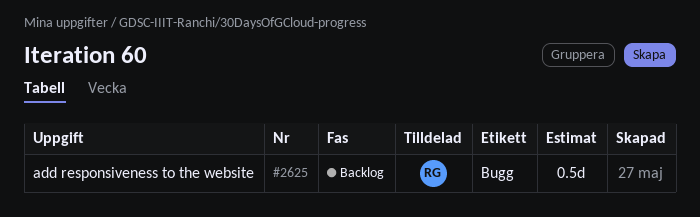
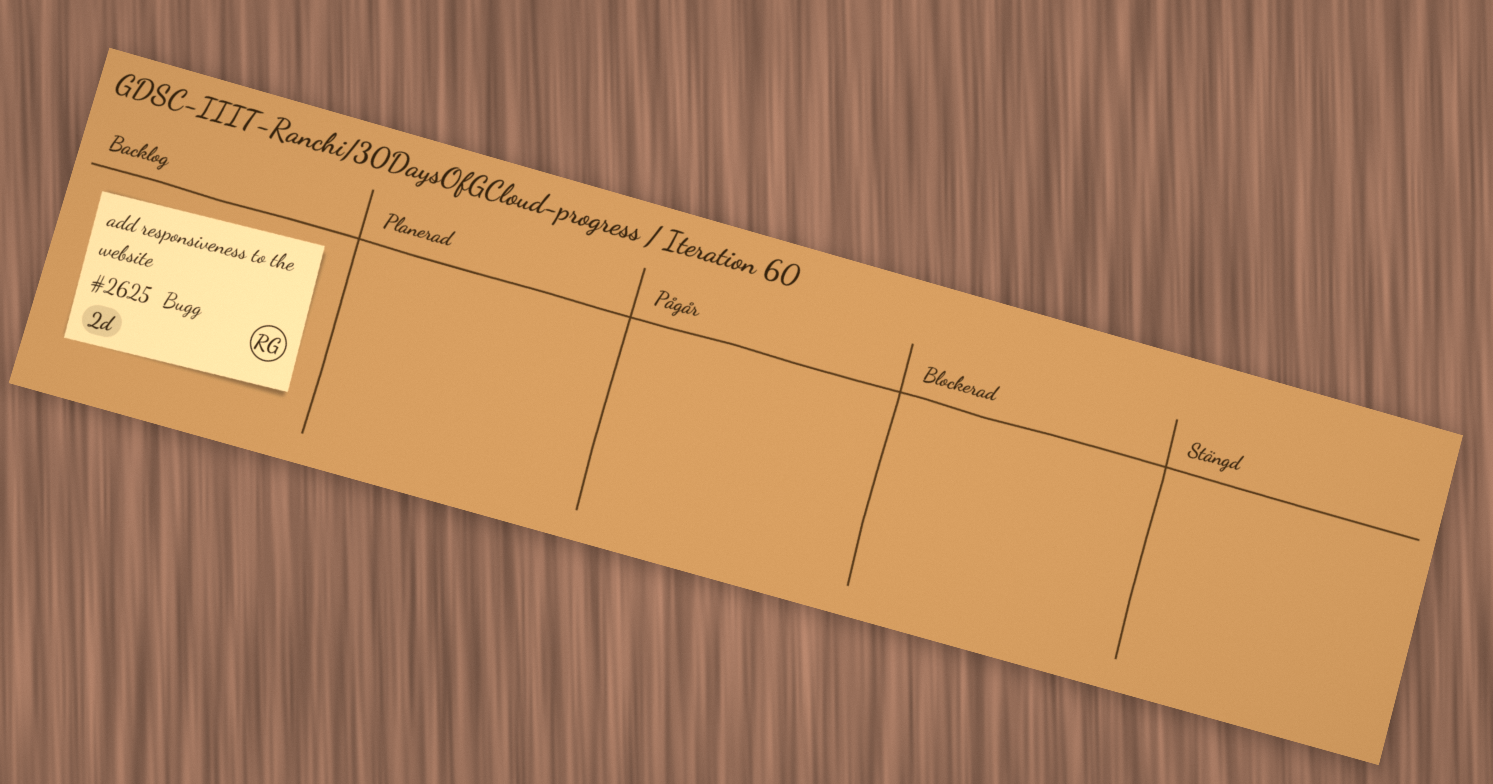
#2625, estimate: 0.5d -> 2d

